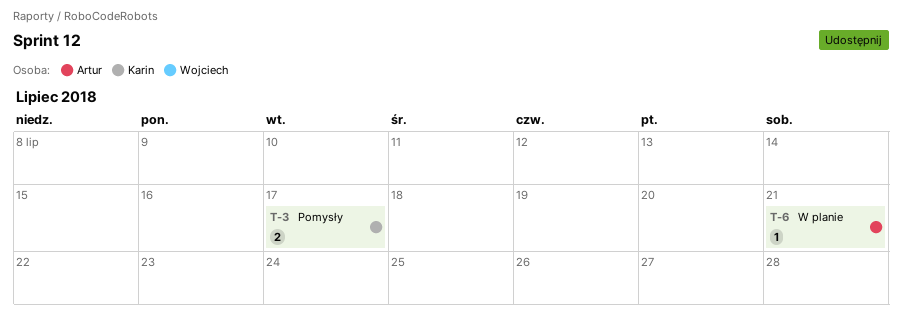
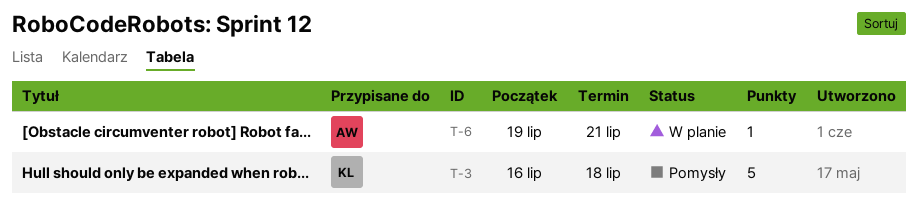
T-3, estimate: 2 -> 5
T-3, due: Jul 17 -> Jul 18

